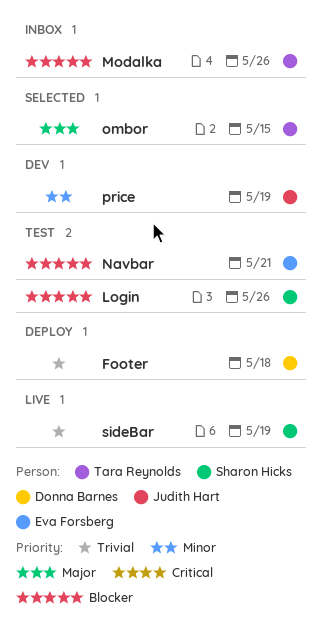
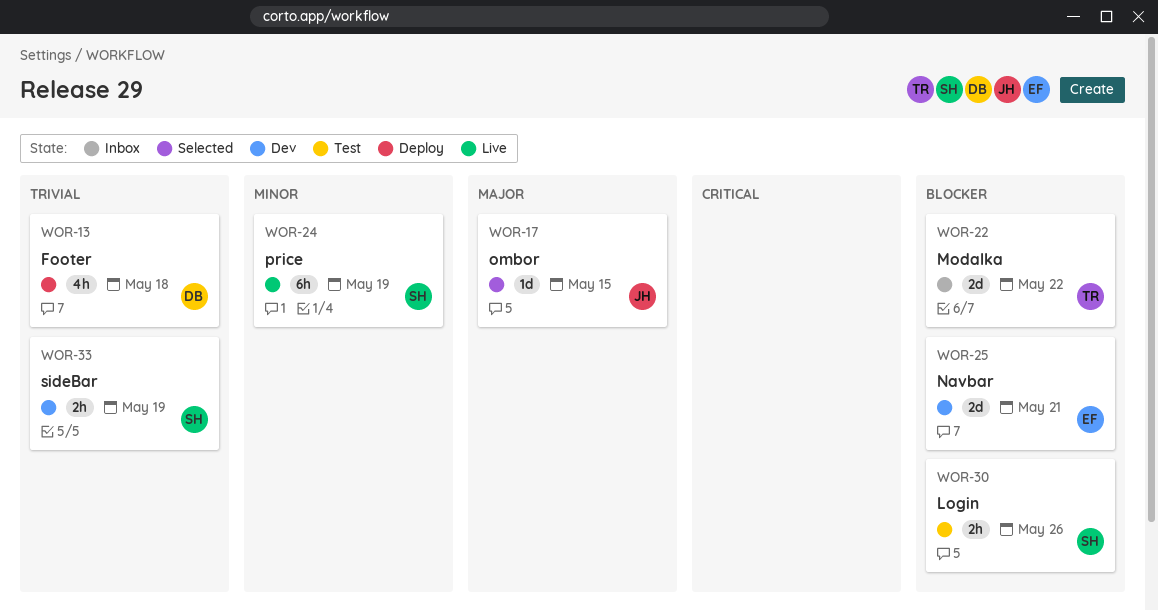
Modalka, due: May 26 -> May 22
Navbar, status: Test -> Dev
ombor, owner: Tara Reynolds -> Judith Hart
price, status: Dev -> Live
price, owner: Judith Hart -> Sharon Hicks
sideBar, status: Live -> Dev

